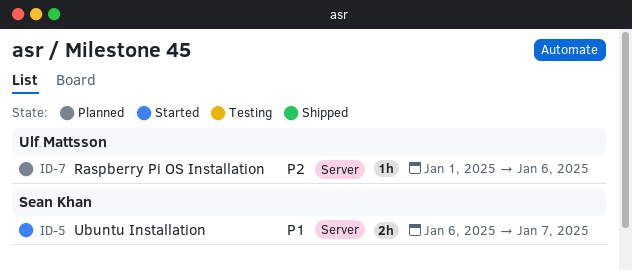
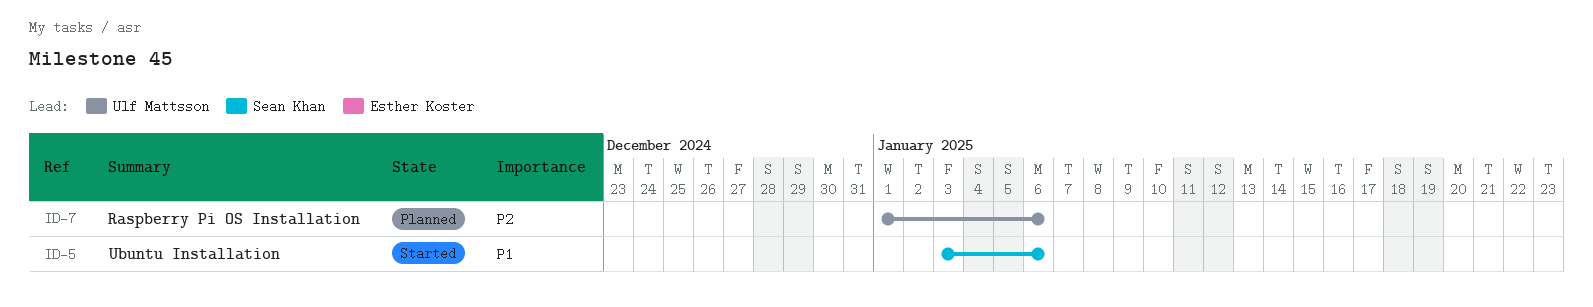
ID-5, start: Jan 6 -> Jan 3
ID-5, due: Jan 7 -> Jan 6

